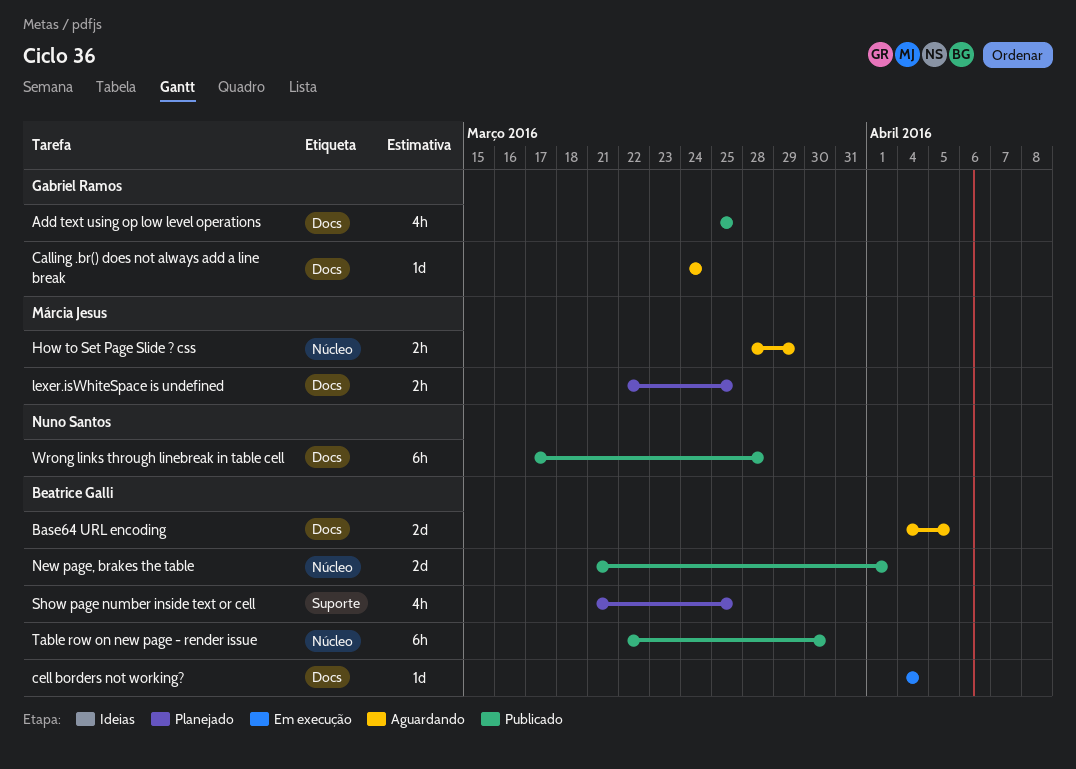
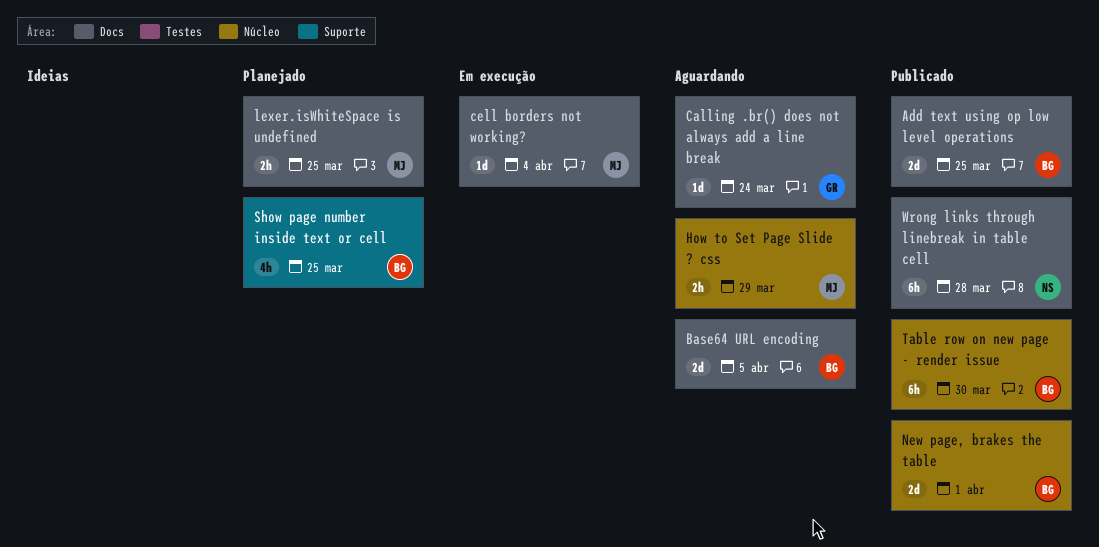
Add text using op low level operations, owner: Gabriel Ramos -> Beatrice Galli
Add text using op low level operations, estimate: 4h -> 2d
cell borders not working?, owner: Beatrice Galli -> Márcia Jesus

